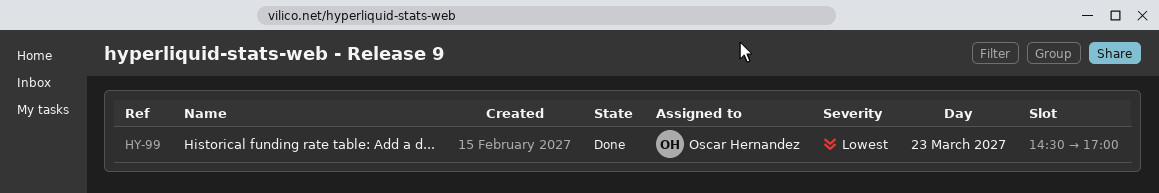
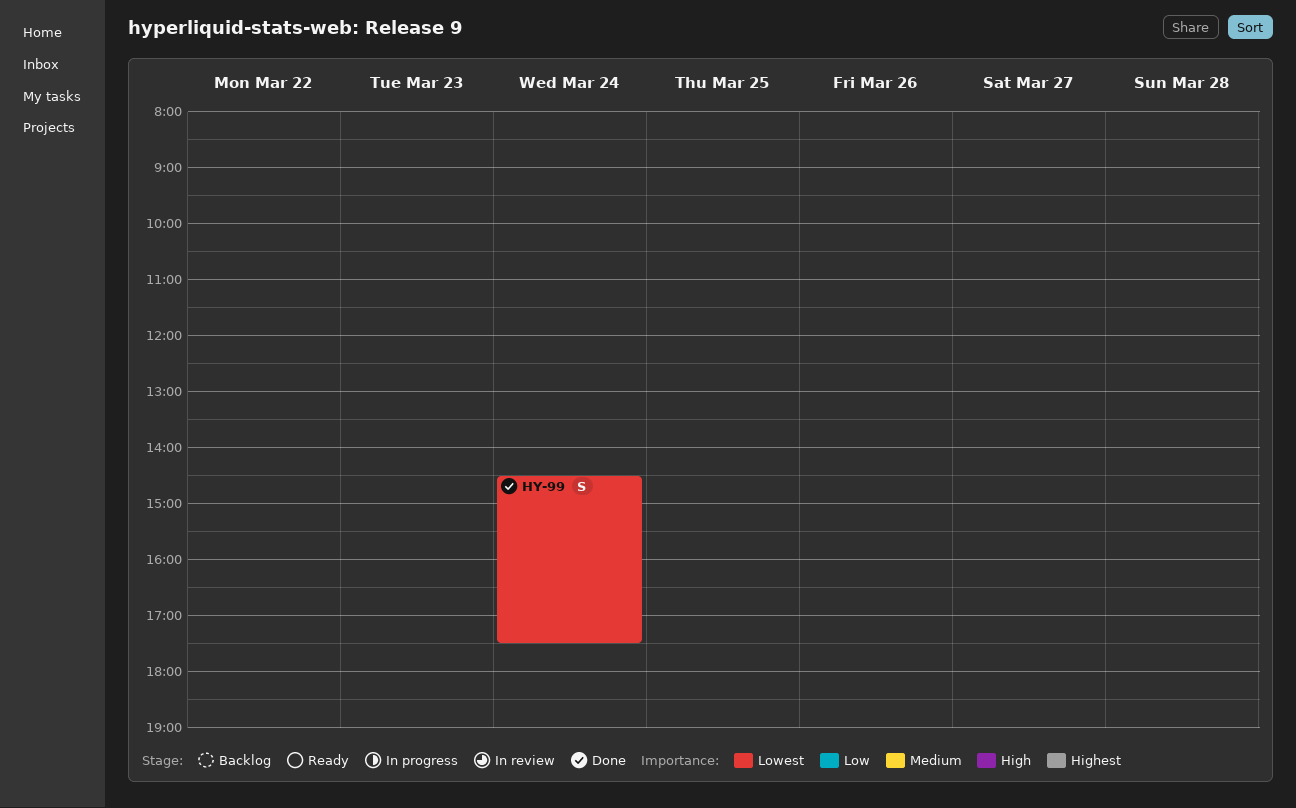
HY-99, day: Mar 23 -> Mar 24
HY-99, ends: 17:00 -> 17:30

